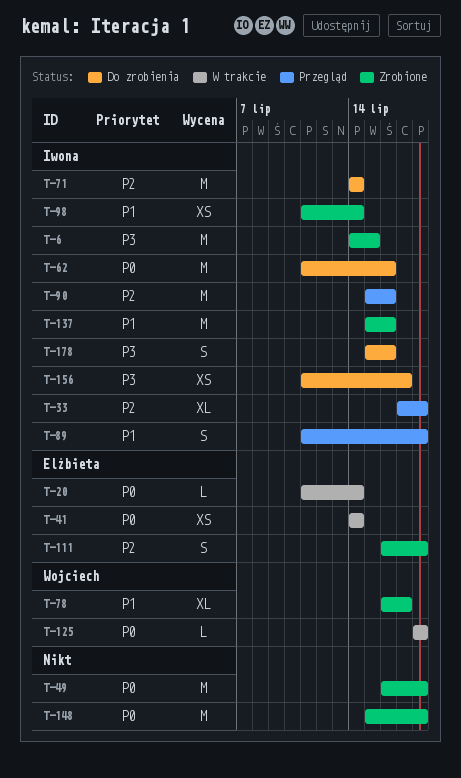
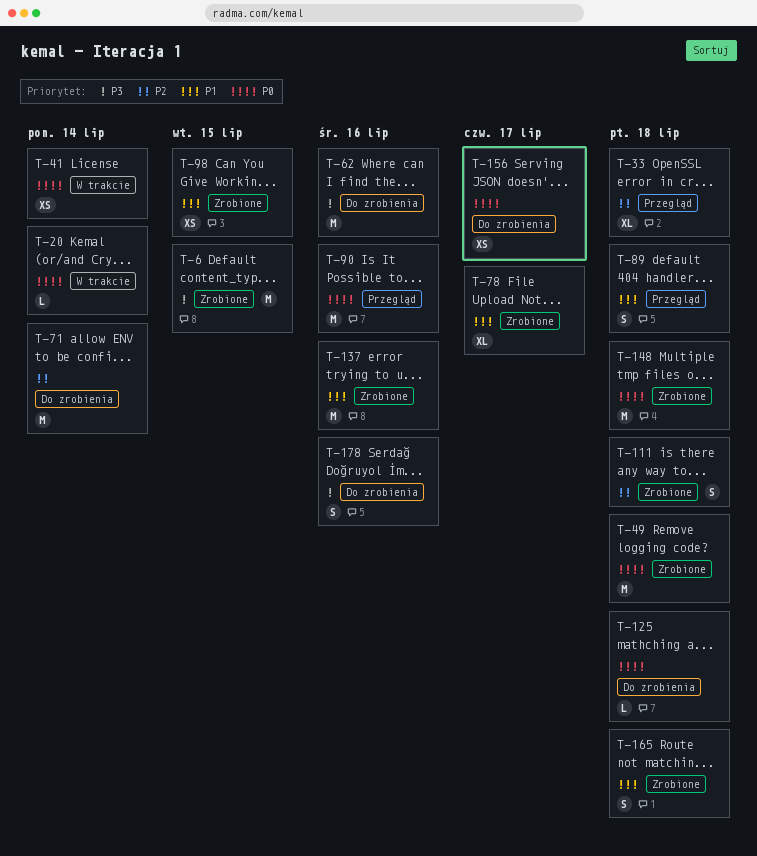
T-62, priority: P0 -> P3
T-90, priority: P2 -> P0
T-98, due: Jul 14 -> Jul 15
T-125, status: W trakcie -> Do zrobienia
T-156, priority: P3 -> P0
T-165: none -> present

